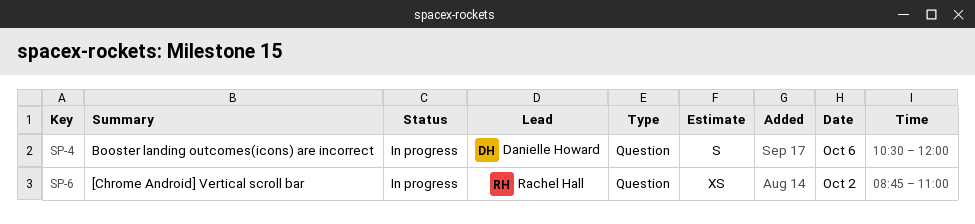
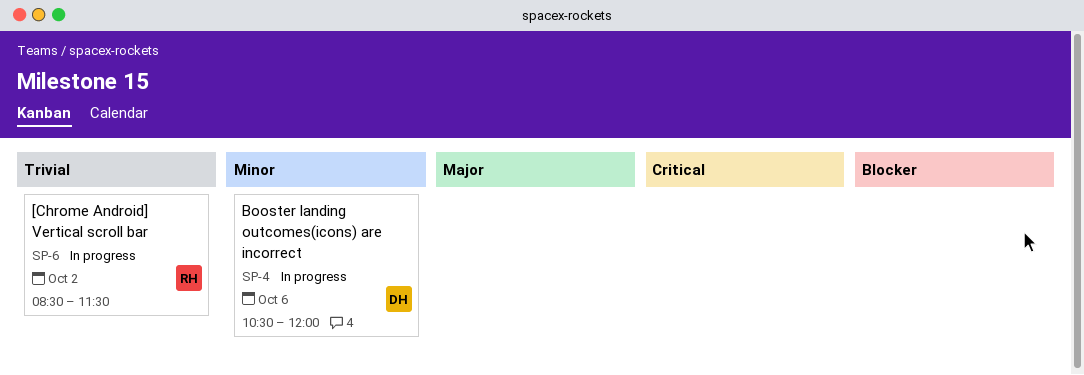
SP-6, begins: 08:45 -> 08:30
SP-6, ends: 11:00 -> 11:30

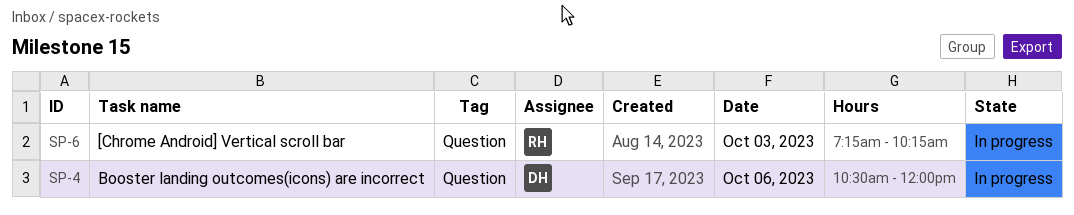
SP-6, day: Oct 2 -> Oct 3
SP-6, begins: 08:30 -> 07:15
SP-6, ends: 11:30 -> 10:15

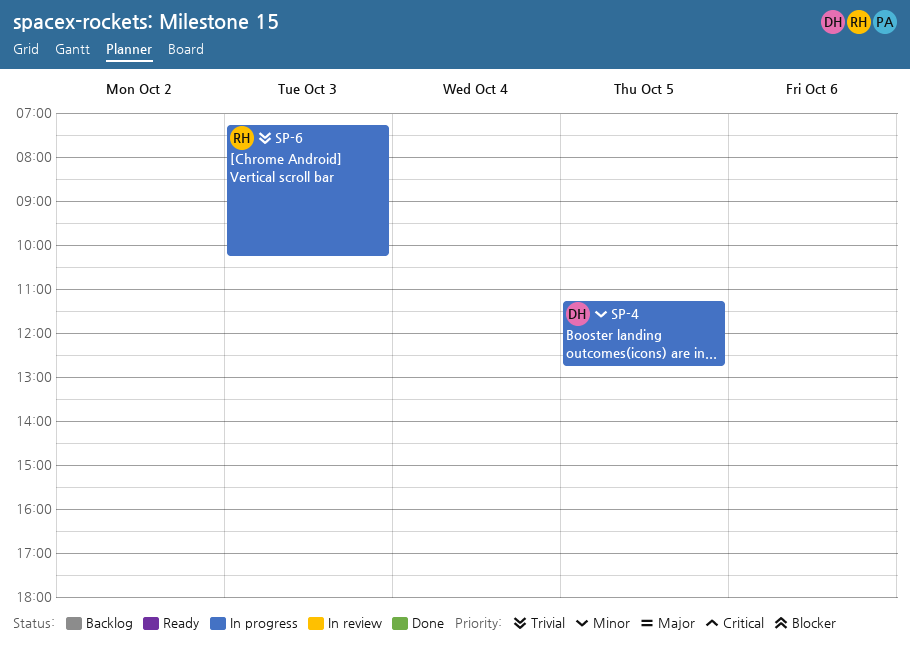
SP-4, day: Oct 6 -> Oct 5
SP-4, begins: 10:30 -> 11:15
SP-4, ends: 12:00 -> 12:45

